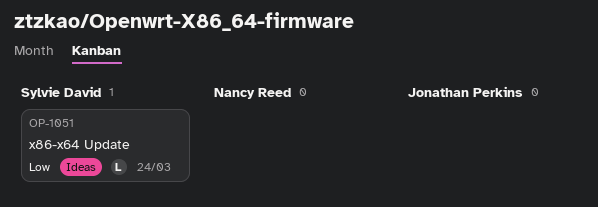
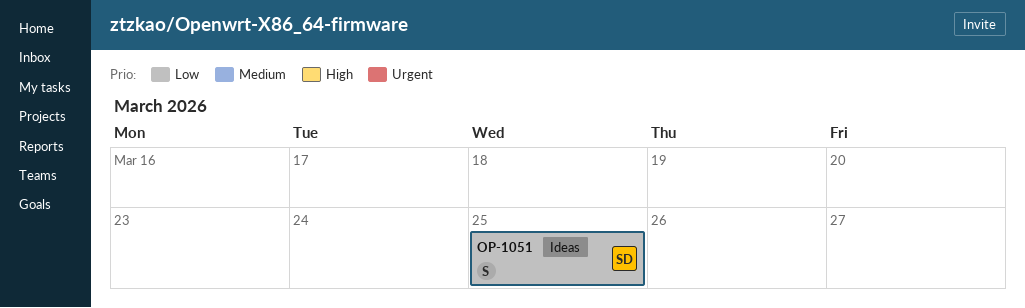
OP-1051, estimate: L -> S
OP-1051, due: Mar 24 -> Mar 25

